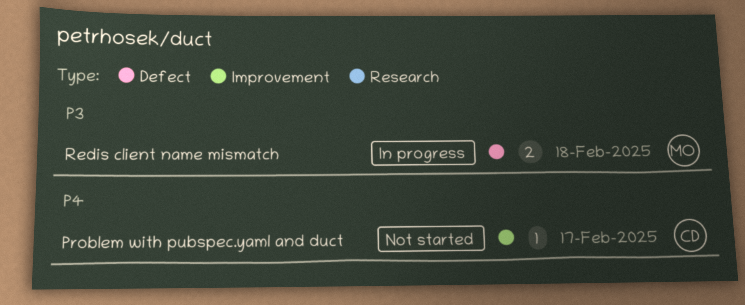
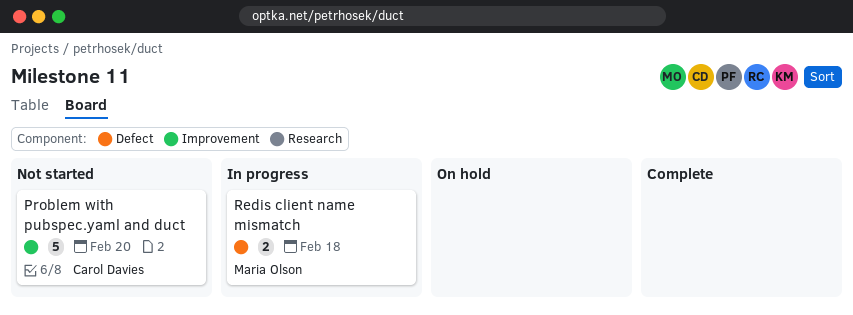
Problem with pubspec.yaml and duct, estimate: 1 -> 5
Problem with pubspec.yaml and duct, due: Feb 17 -> Feb 20

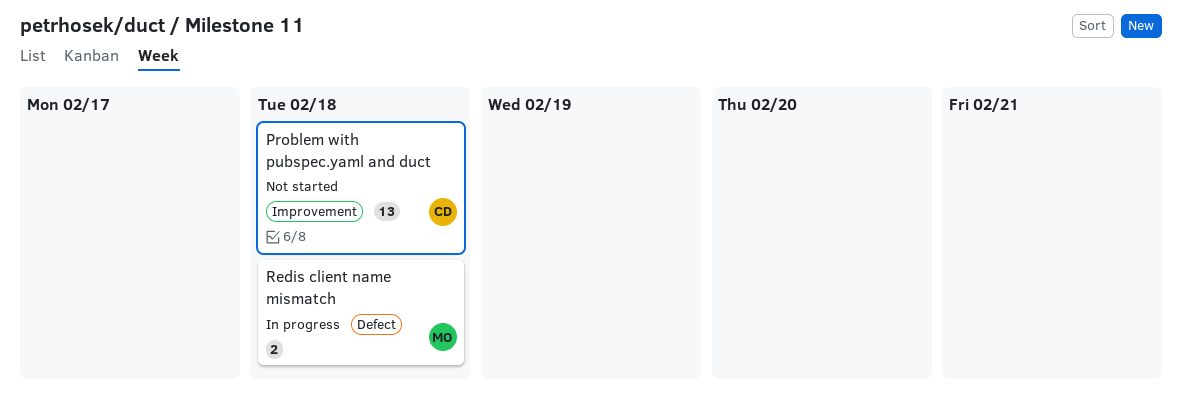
Problem with pubspec.yaml and duct, estimate: 5 -> 13
Problem with pubspec.yaml and duct, due: Feb 20 -> Feb 18

